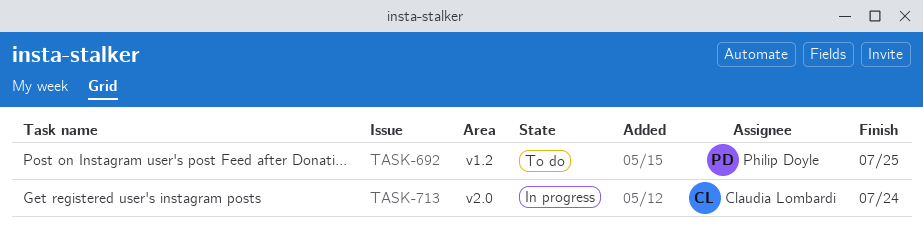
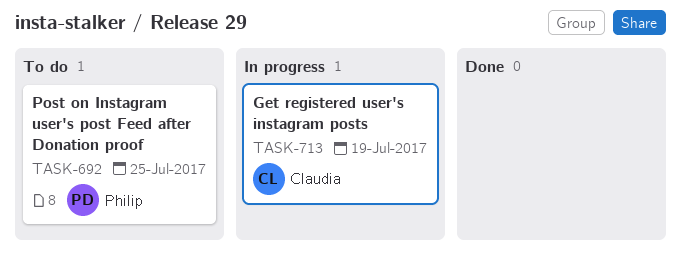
TASK-713, due: Jul 24 -> Jul 19

